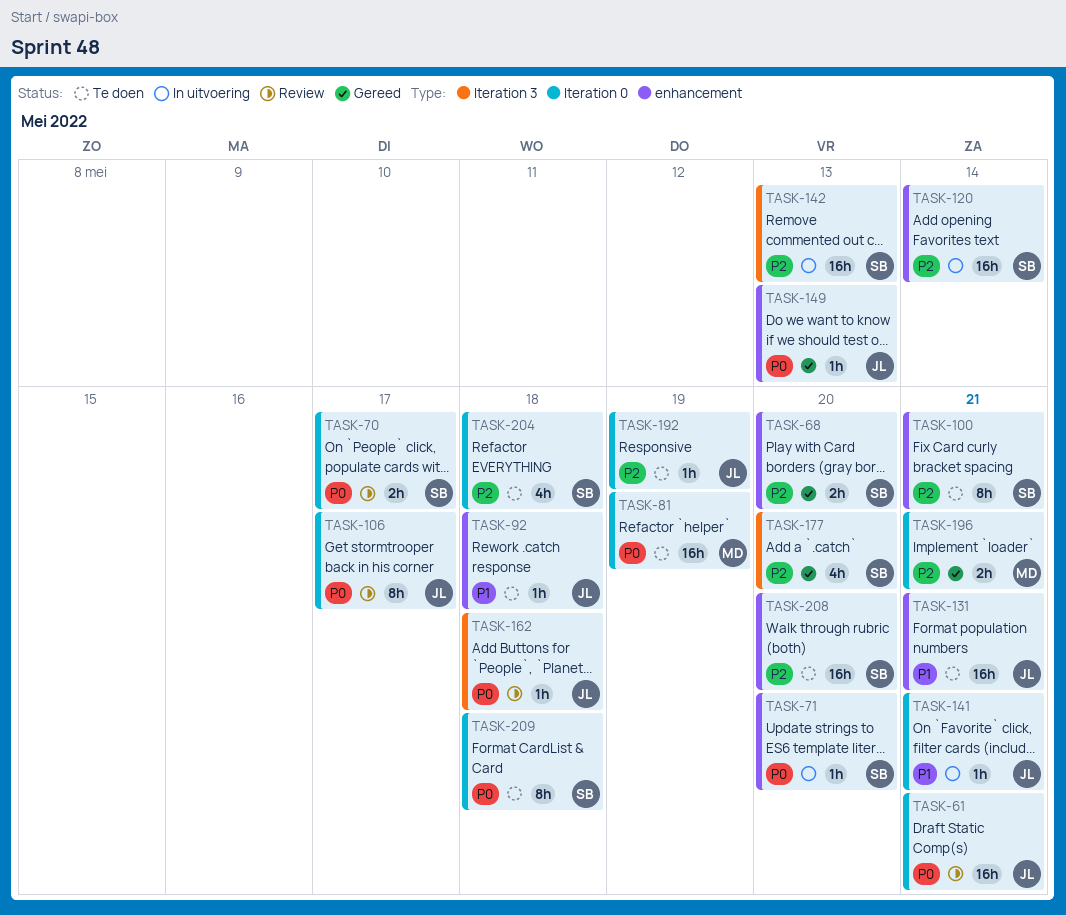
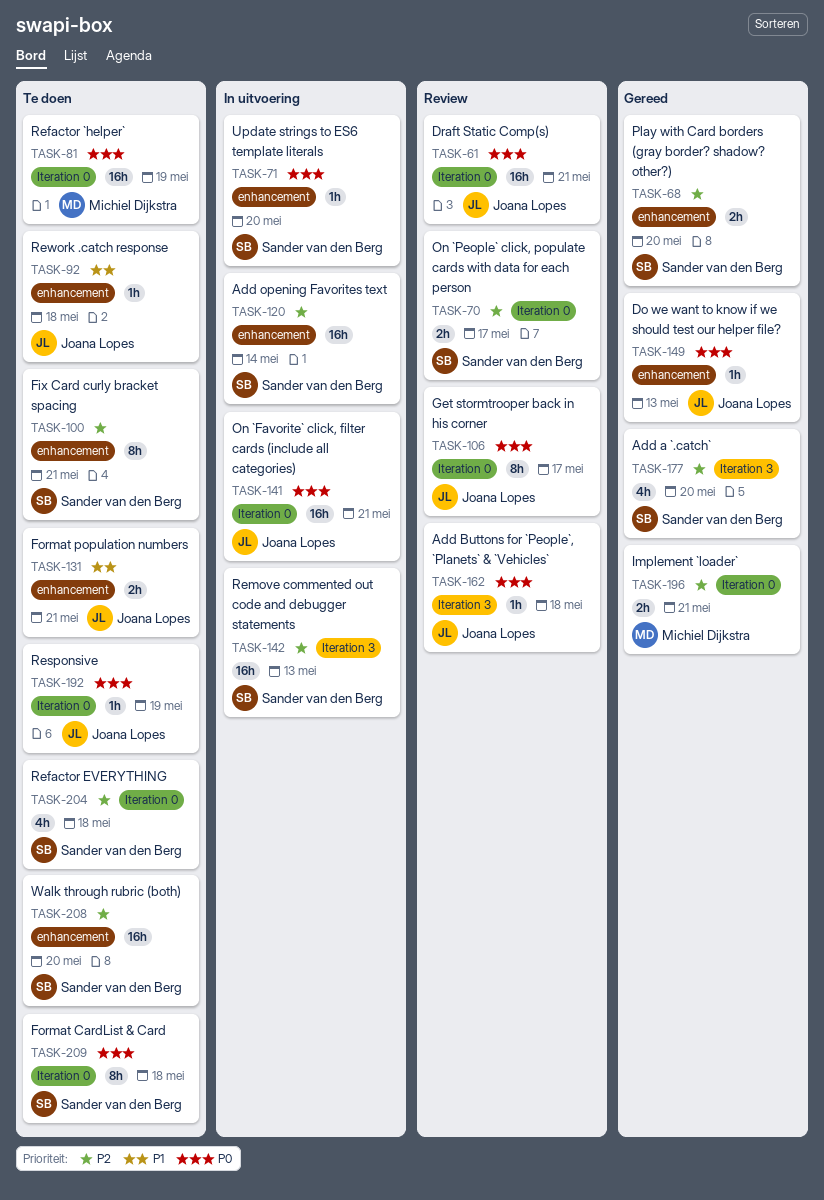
TASK-70, priority: P0 -> P2
TASK-131, estimate: 16h -> 2h
TASK-141, priority: P1 -> P0
TASK-141, estimate: 1h -> 16h
TASK-192, priority: P2 -> P0

